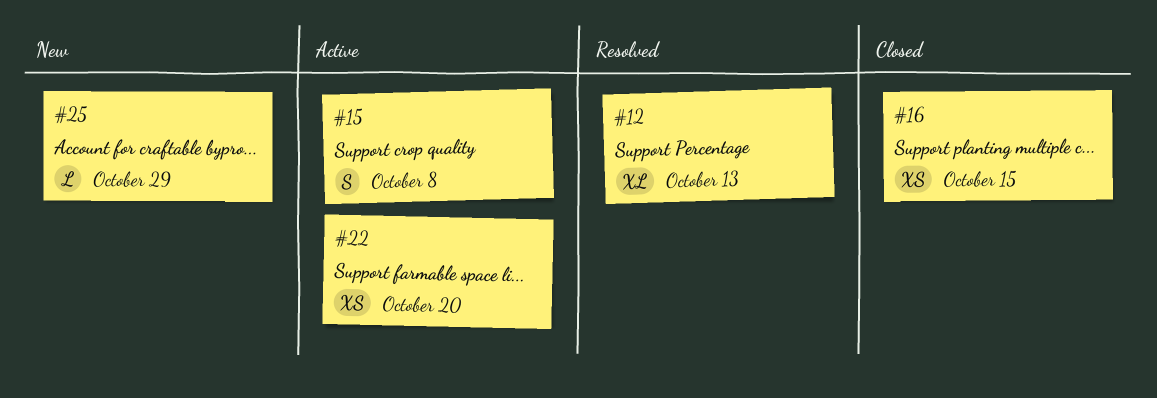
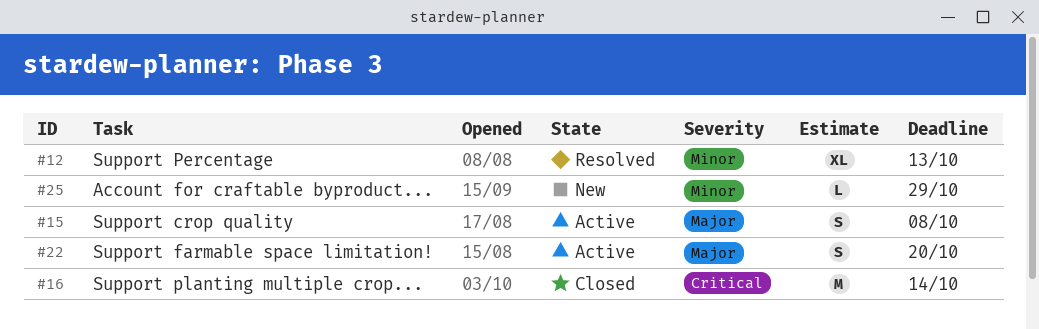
#16, estimate: XS -> M
#16, due: Oct 15 -> Oct 14
#22, estimate: XS -> S

